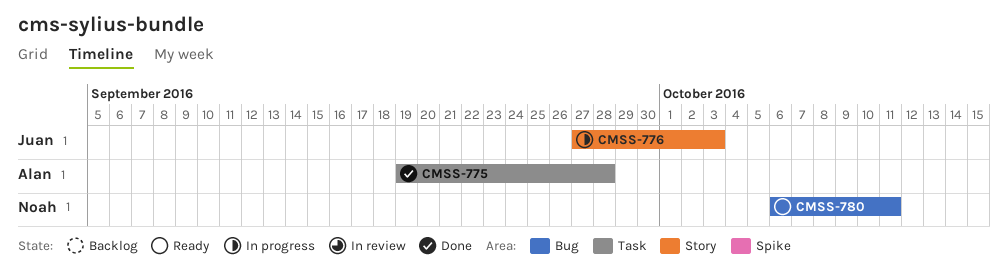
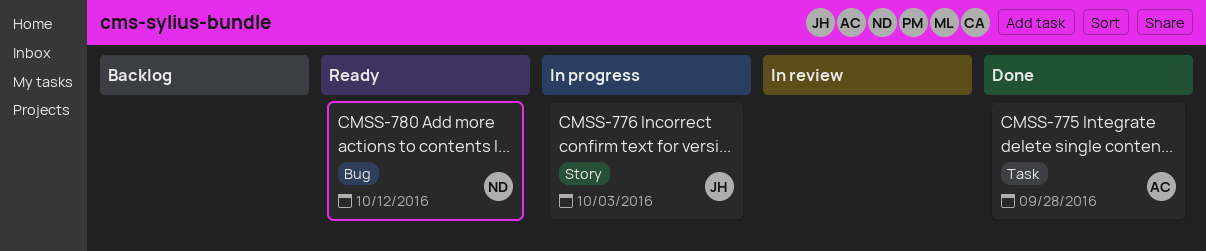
CMSS-780, due: Oct 11 -> Oct 12

